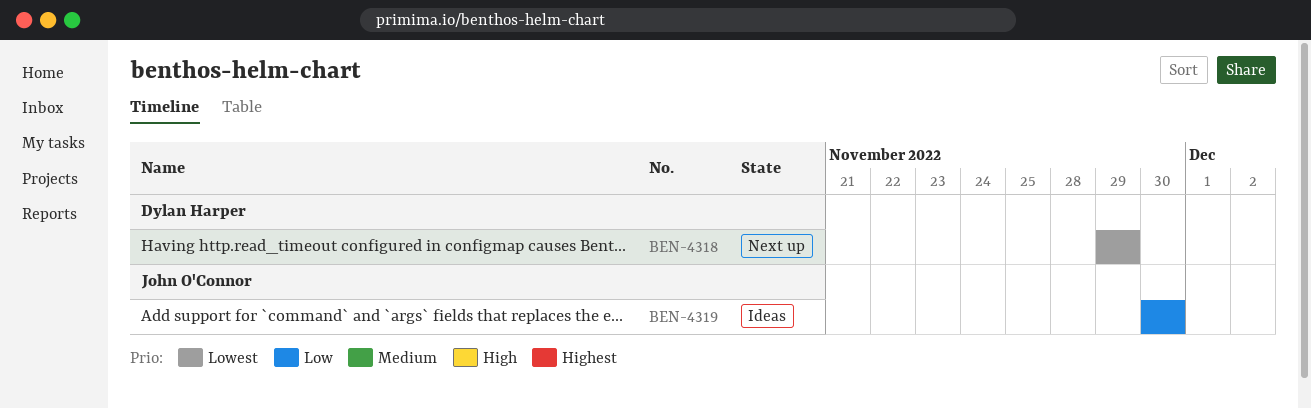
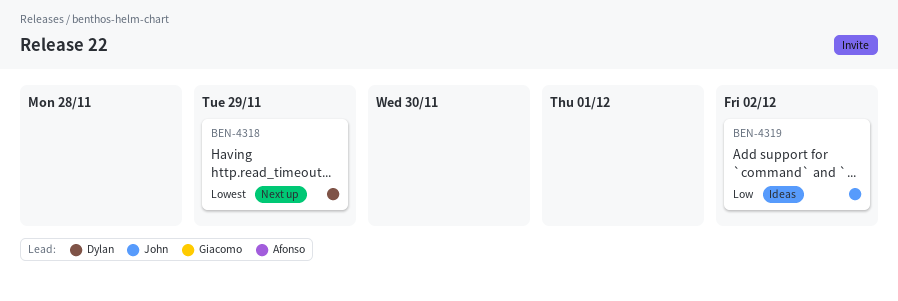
BEN-4319, due: Nov 30 -> Dec 2

